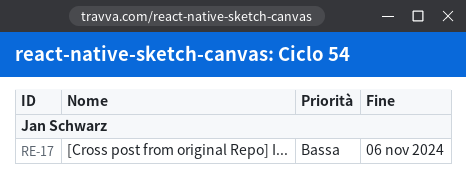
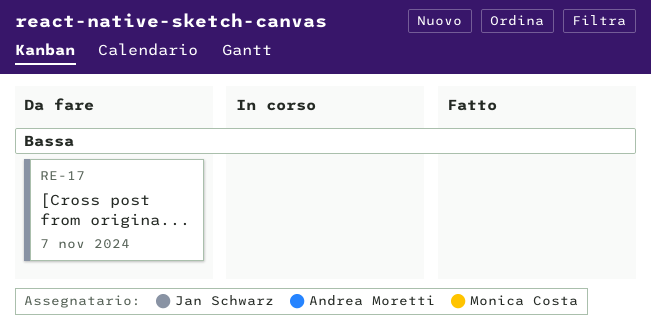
RE-17, due: Nov 6 -> Nov 7

